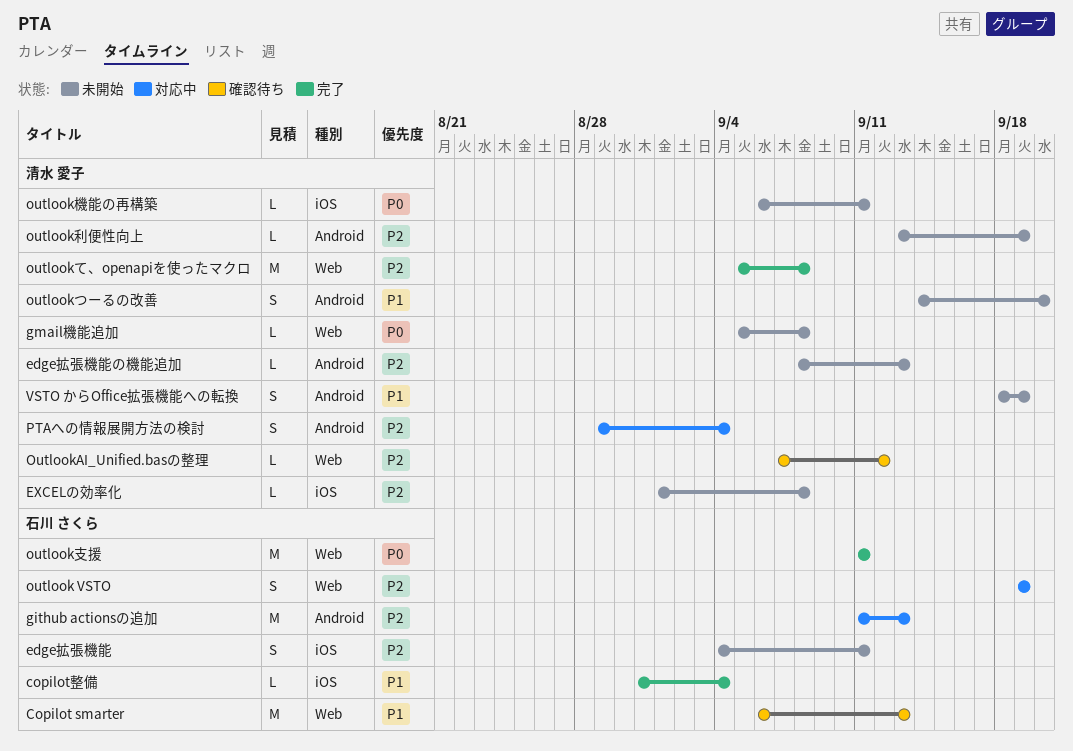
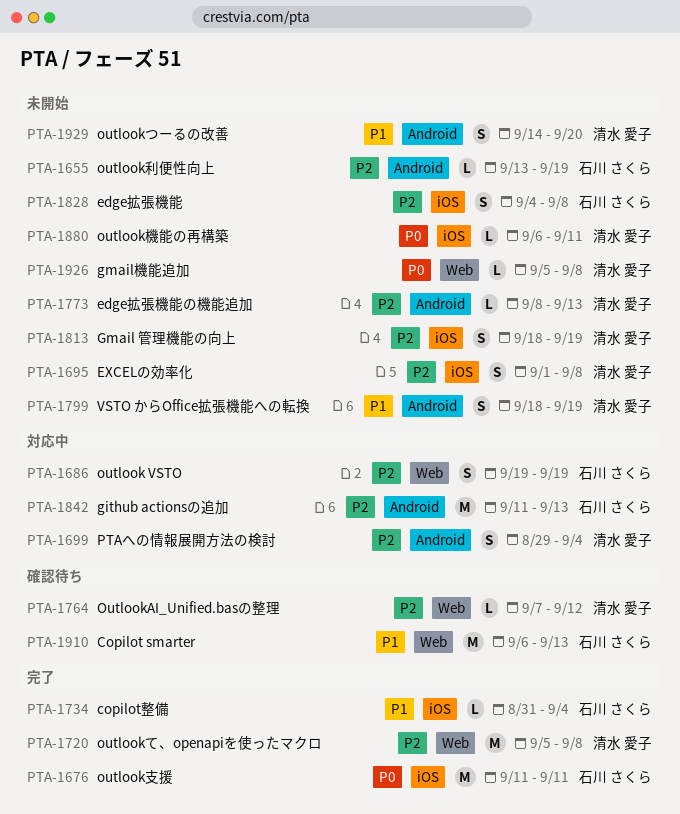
edge拡張機能, due: Sep 11 -> Sep 8
EXCELの効率化, estimate: L -> S
Gmail 管理機能の向上: none -> present
outlook利便性向上, owner: 清水 愛子 -> 石川 さくら
outlook支援, label: Web -> iOS

